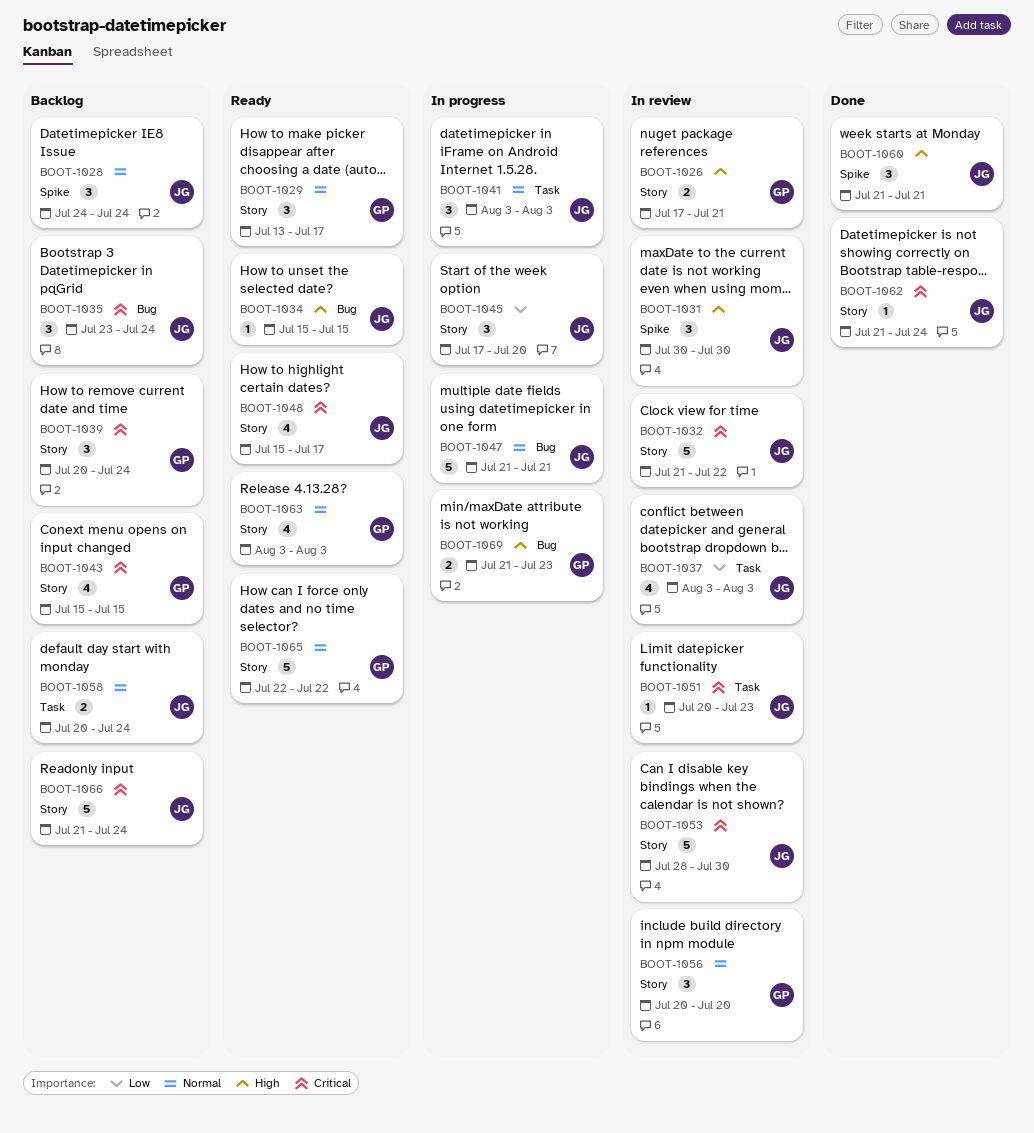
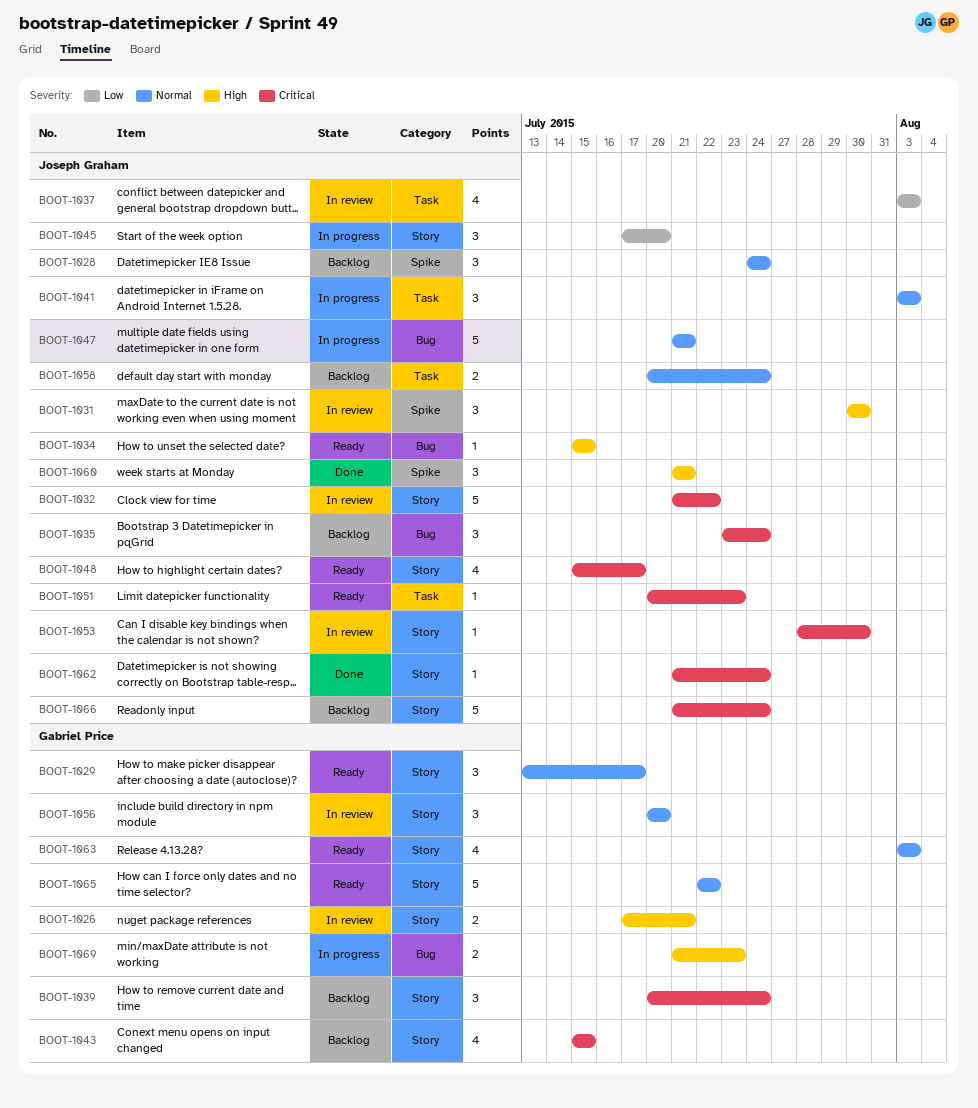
BOOT-1051, status: In review -> Ready
BOOT-1053, estimate: 5 -> 1

